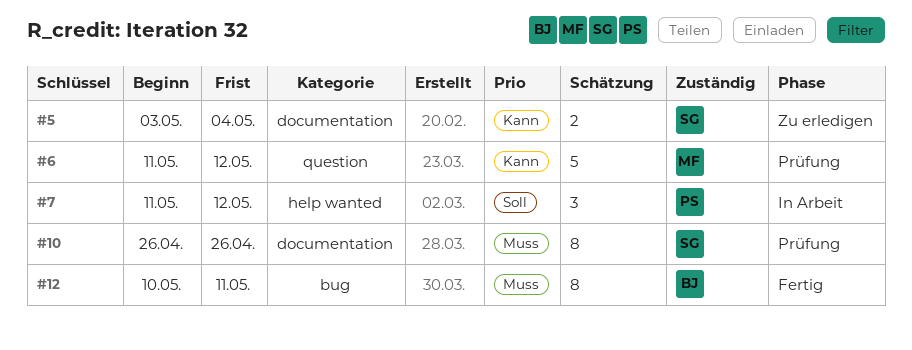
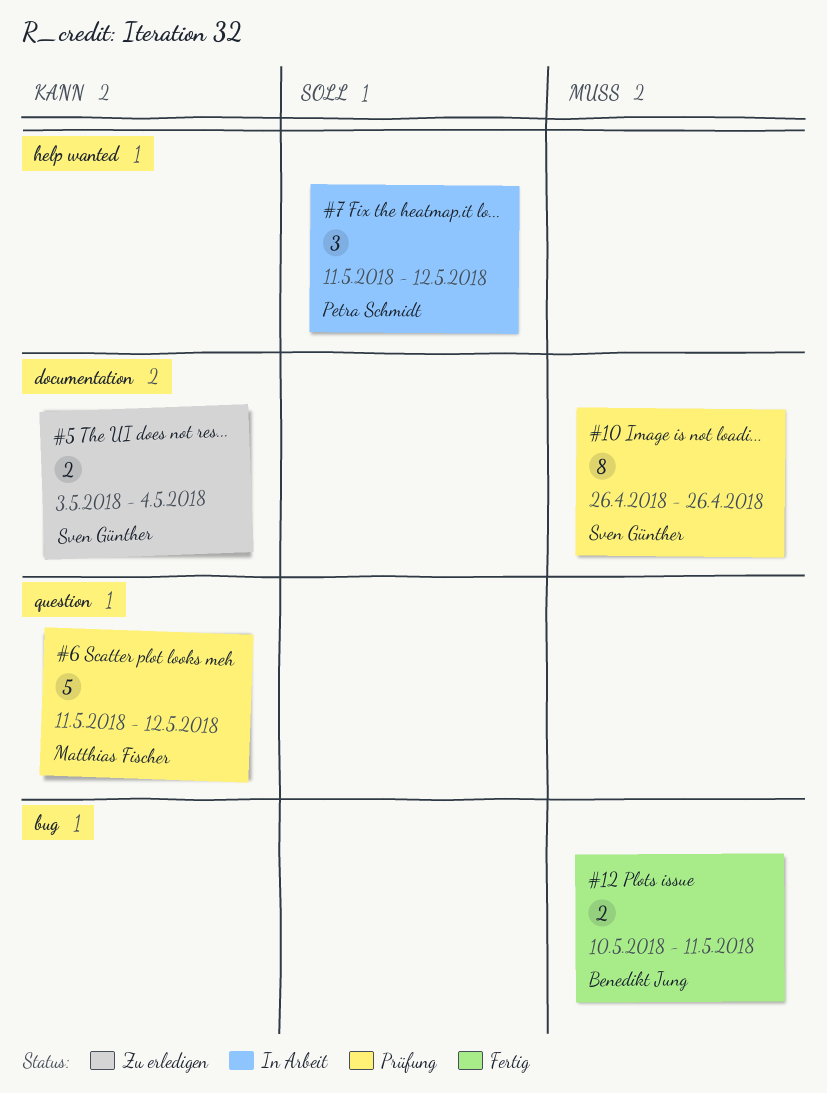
#12, estimate: 8 -> 2

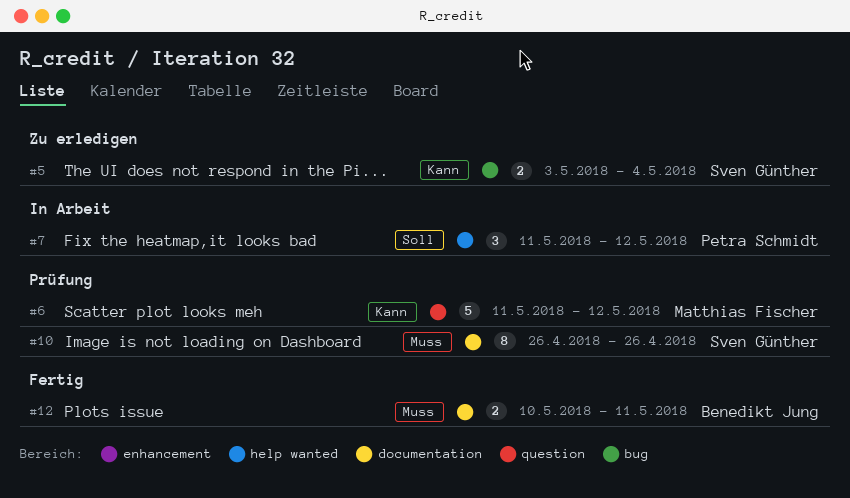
#5, label: documentation -> bug
#12, label: bug -> documentation

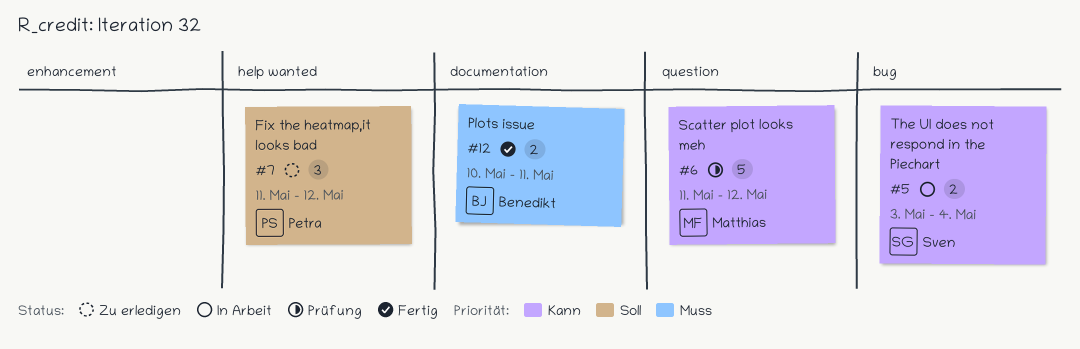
#5, status: Zu erledigen -> In Arbeit
#7, status: In Arbeit -> Zu erledigen
#10: present -> none

